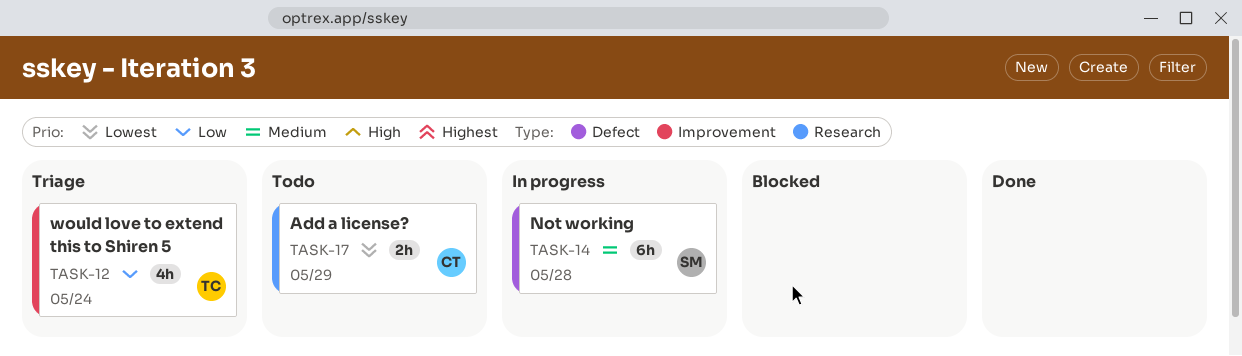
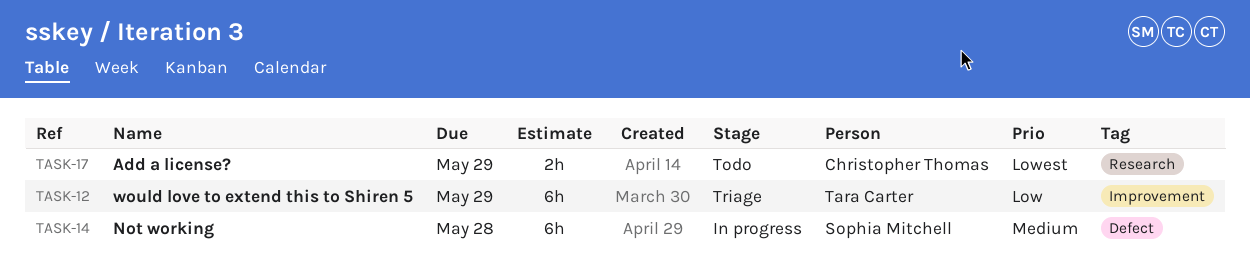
TASK-12, estimate: 4h -> 6h
TASK-12, due: May 24 -> May 29

